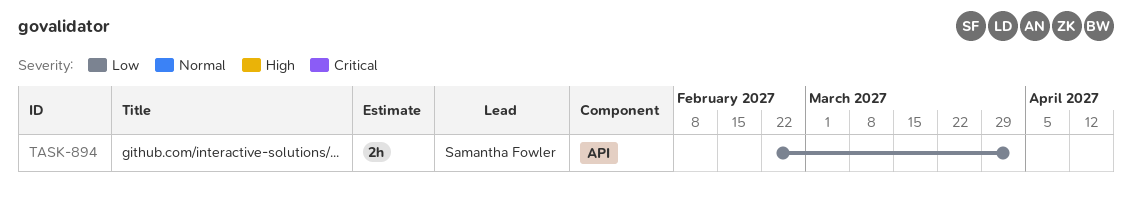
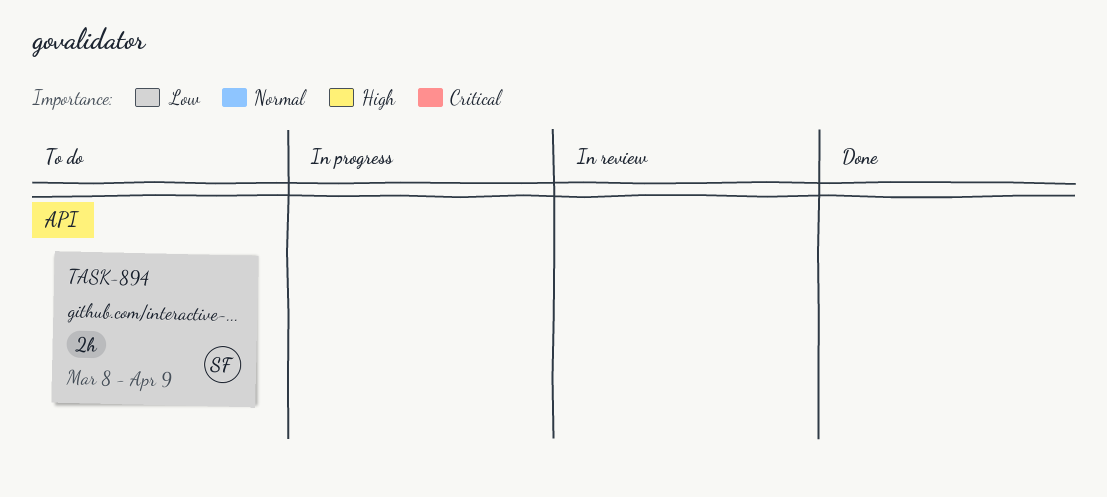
TASK-894, start: Feb 22 -> Mar 8
TASK-894, due: Apr 2 -> Apr 9

